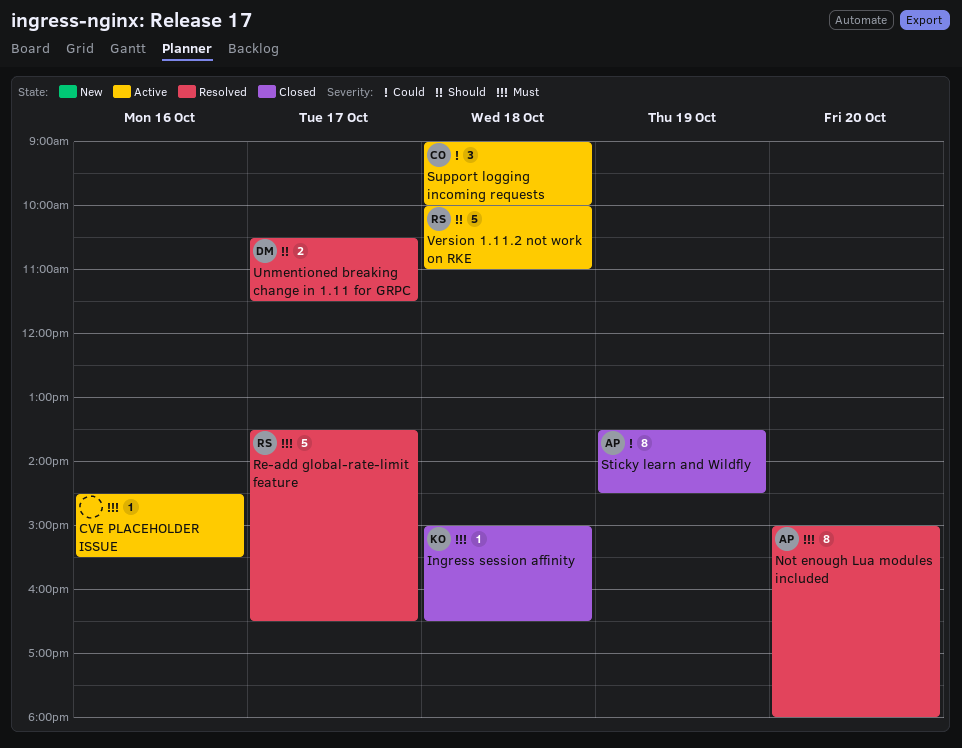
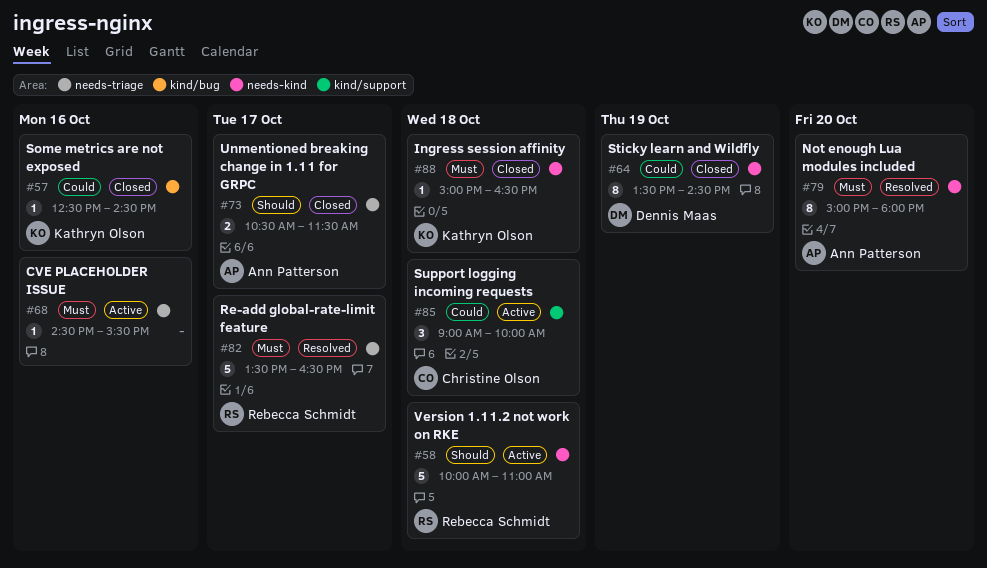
Some metrics are not exposed: none -> present
Sticky learn and Wildfly, owner: Ann Patterson -> Dennis Maas
Unmentioned breaking change in 1.11 for GRPC, status: Resolved -> Closed
Unmentioned breaking change in 1.11 for GRPC, owner: Dennis Maas -> Ann Patterson

